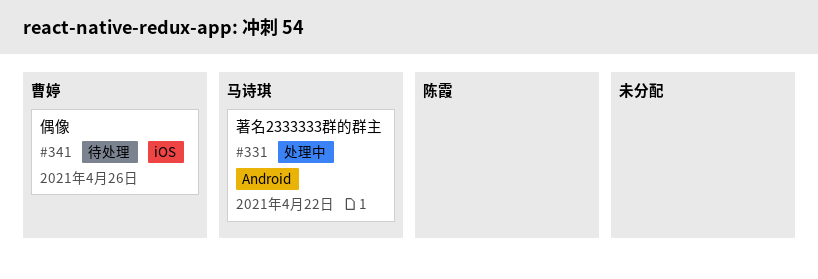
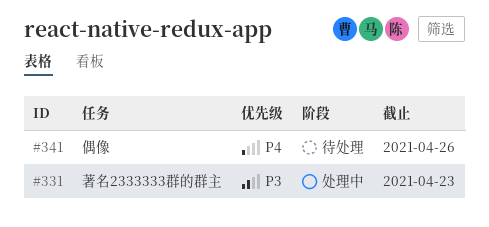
#331, due: Apr 22 -> Apr 23

